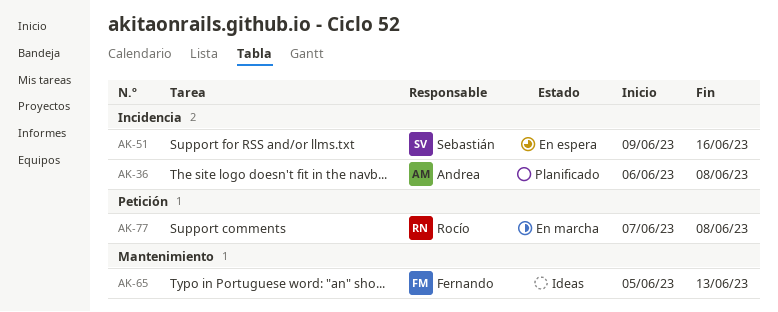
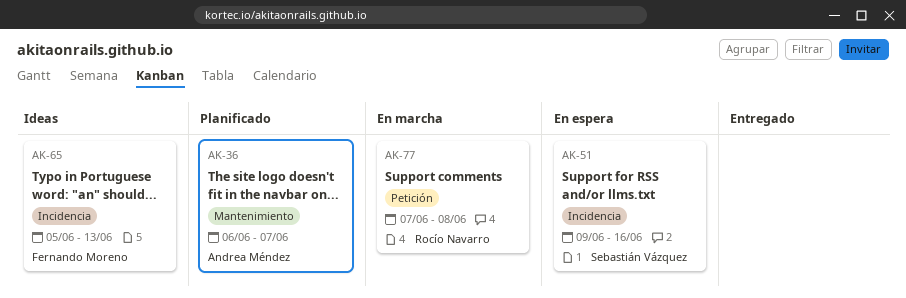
AK-36, label: Incidencia -> Mantenimiento
AK-36, due: Jun 8 -> Jun 7
AK-65, label: Mantenimiento -> Incidencia

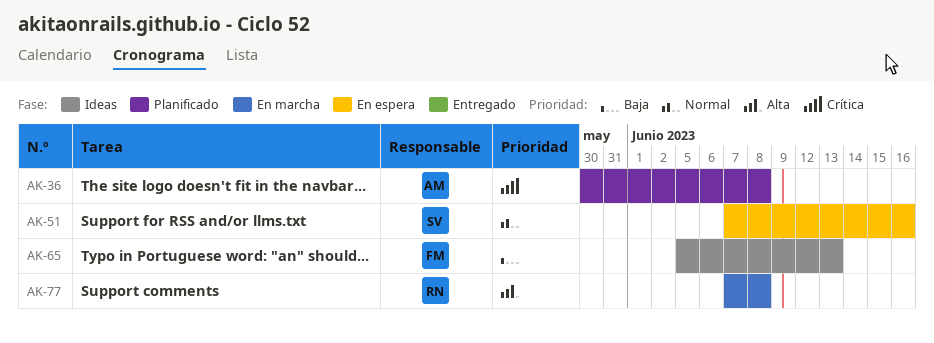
AK-36, start: Jun 6 -> May 30
AK-36, due: Jun 7 -> Jun 8
AK-51, start: Jun 9 -> Jun 7

